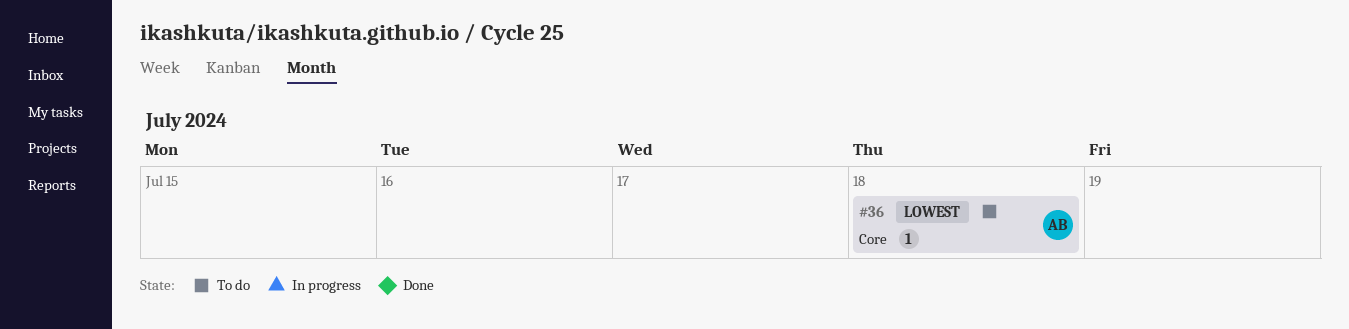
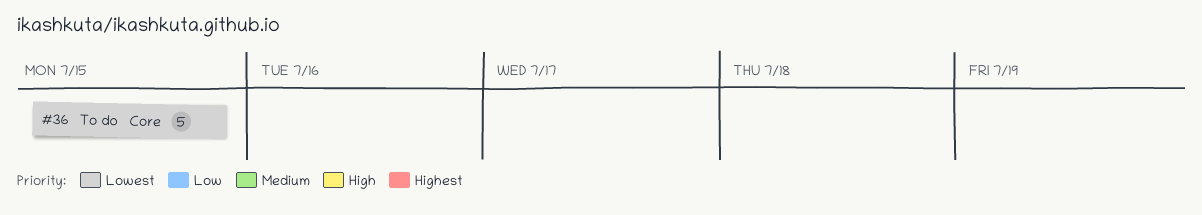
#36, estimate: 1 -> 5
#36, due: Jul 18 -> Jul 15

